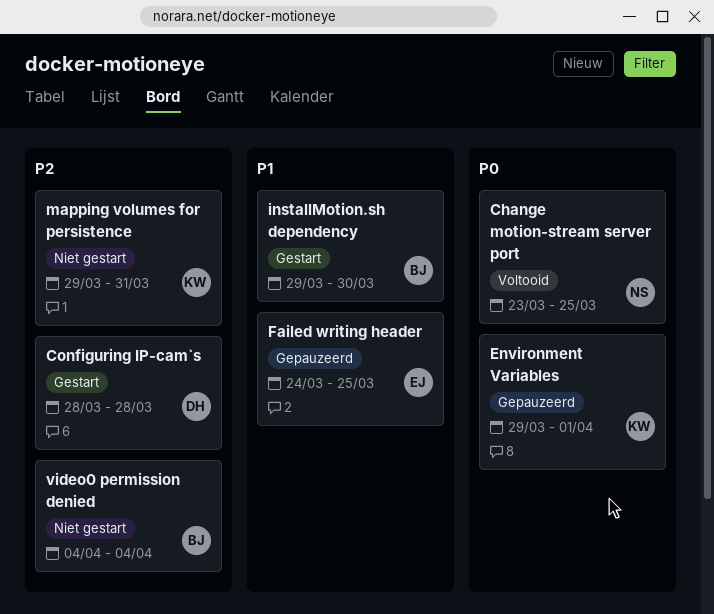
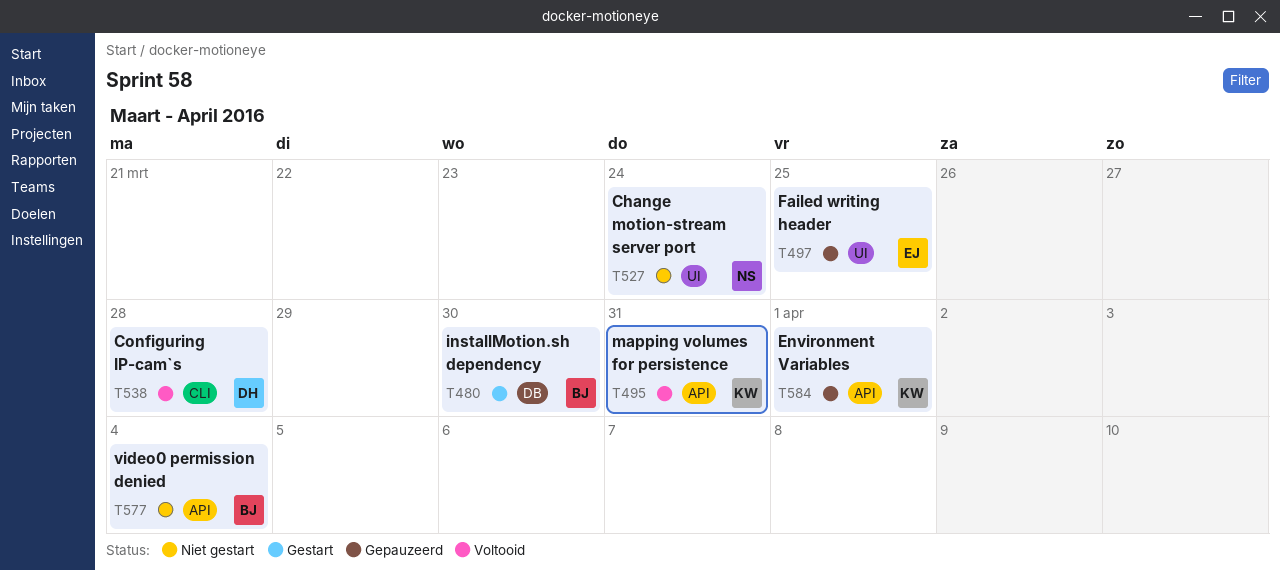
Change motion-stream server port, status: Voltooid -> Niet gestart
Change motion-stream server port, due: Mar 25 -> Mar 24
Configuring IP-cam`s, status: Gestart -> Voltooid
mapping volumes for persistence, status: Niet gestart -> Voltooid

